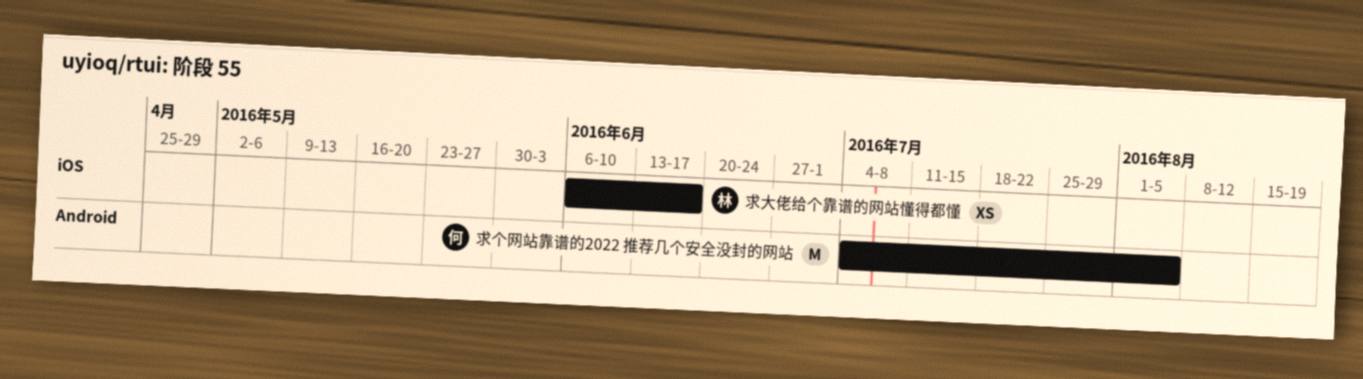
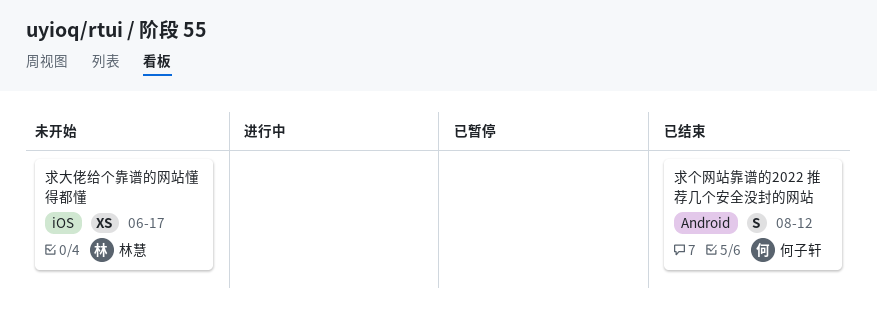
求个网站靠谱的2022 推荐几个安全没封的网站, estimate: M -> S
求个网站靠谱的2022 推荐几个安全没封的网站, due: Aug 5 -> Aug 12

